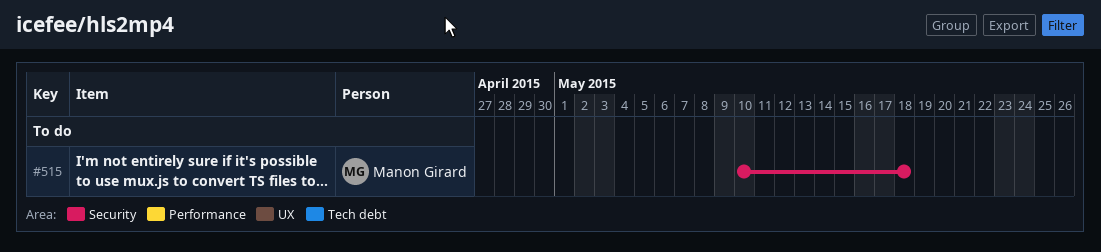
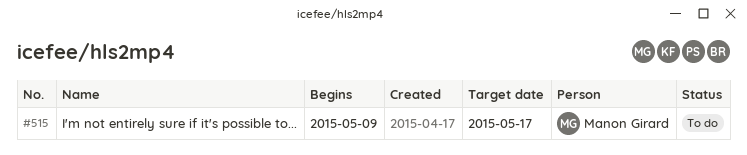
#515, start: May 10 -> May 9
#515, due: May 18 -> May 17

